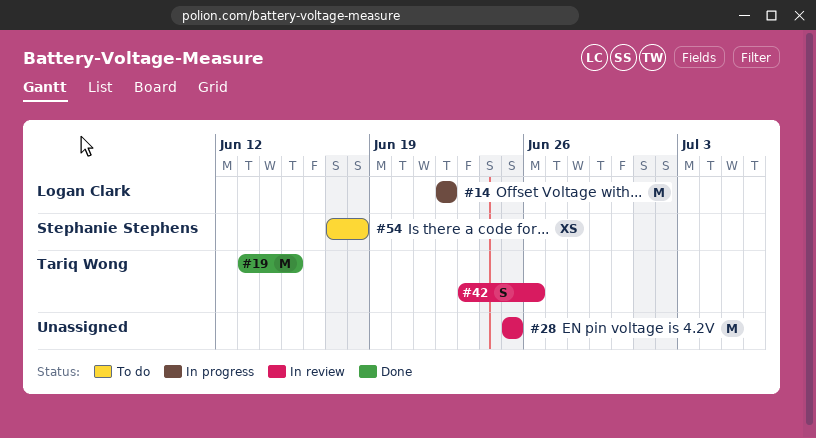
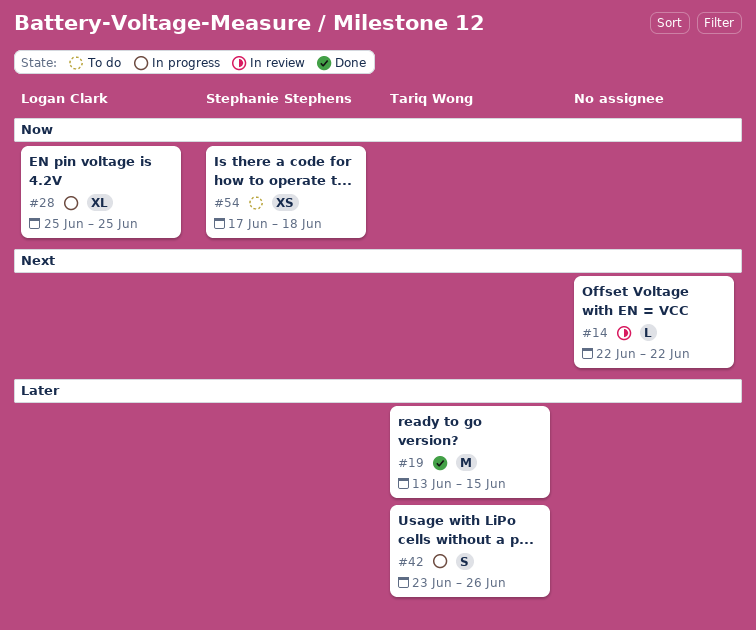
#14, status: In progress -> In review
#14, owner: Logan Clark -> none
#14, estimate: M -> L
#28, status: In review -> In progress
#28, owner: none -> Logan Clark
#28, estimate: M -> XL
#42, status: In review -> In progress

